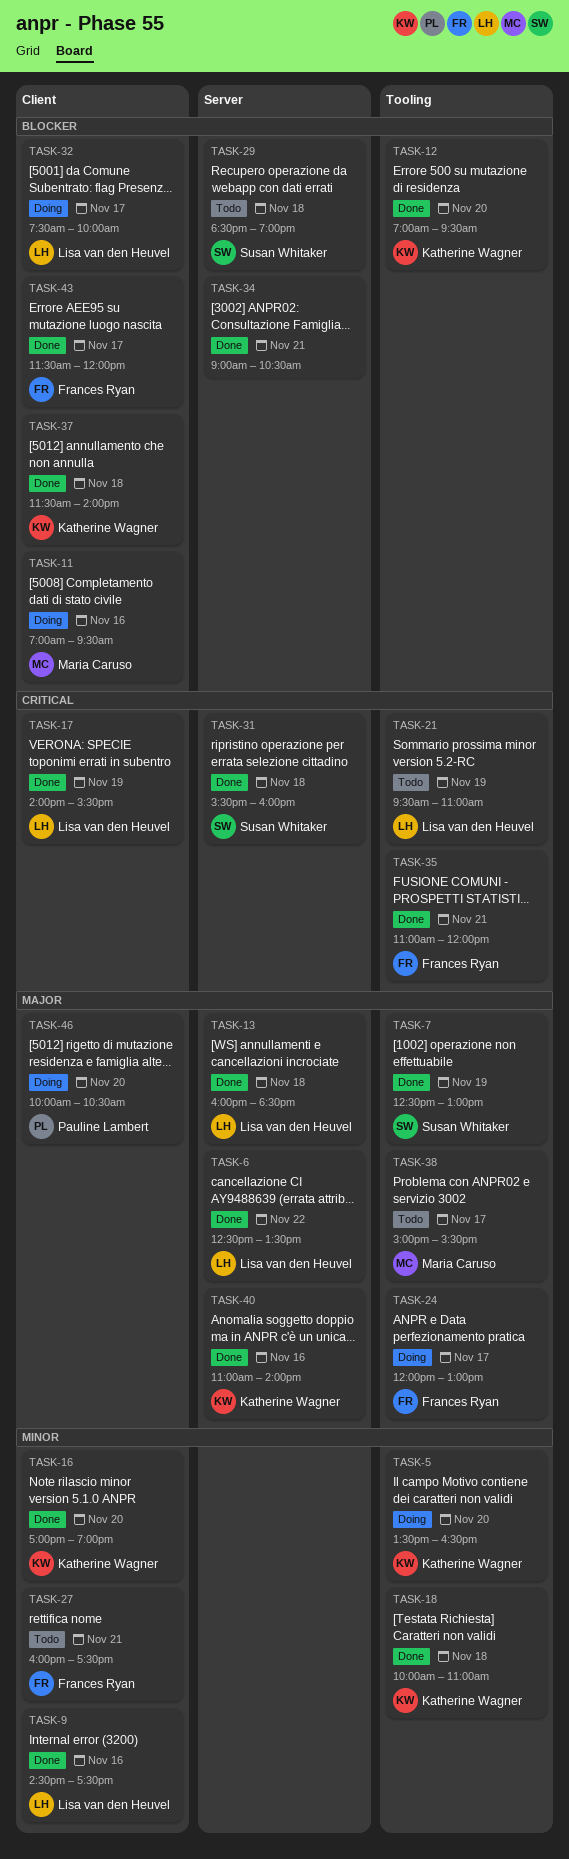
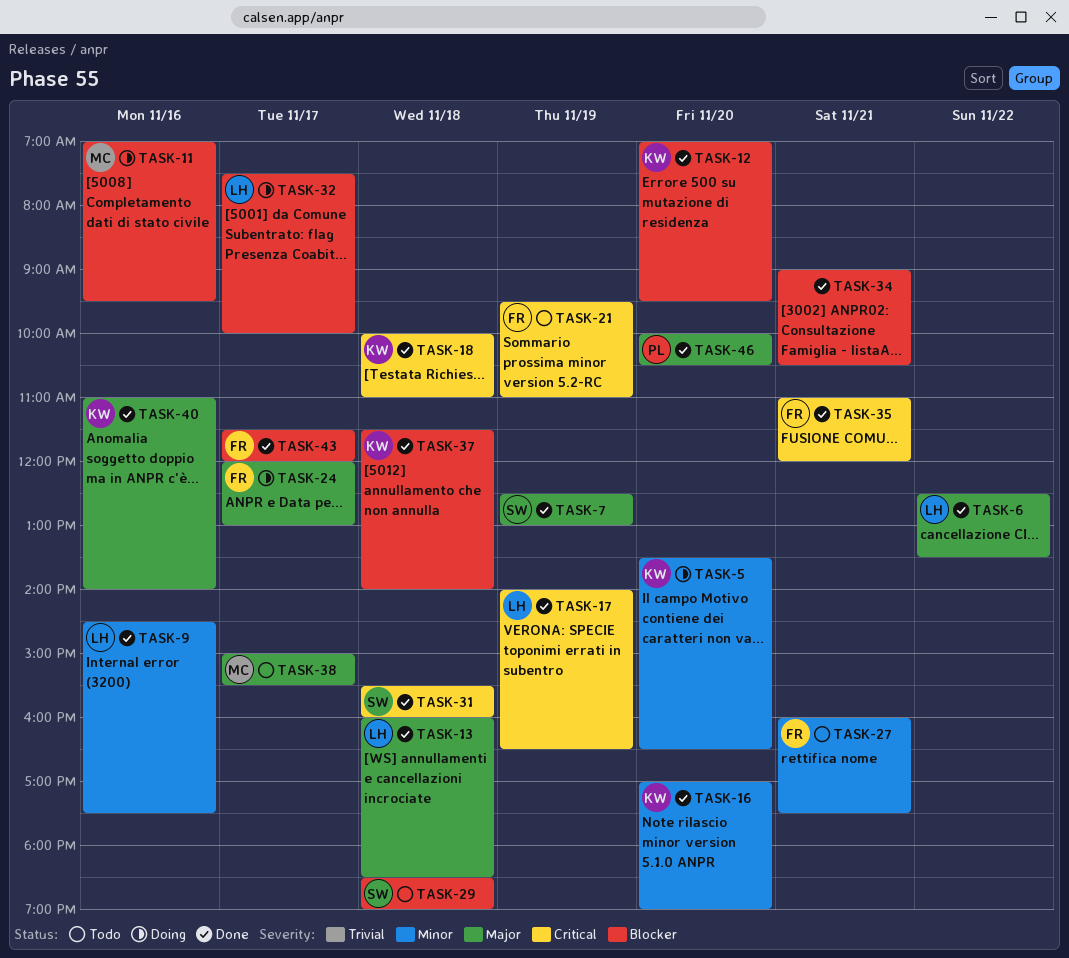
TASK-17, ends: 15:30 -> 16:30
TASK-18, priority: Minor -> Critical
TASK-21, owner: Lisa van den Heuvel -> Frances Ryan
TASK-46, status: Doing -> Done

